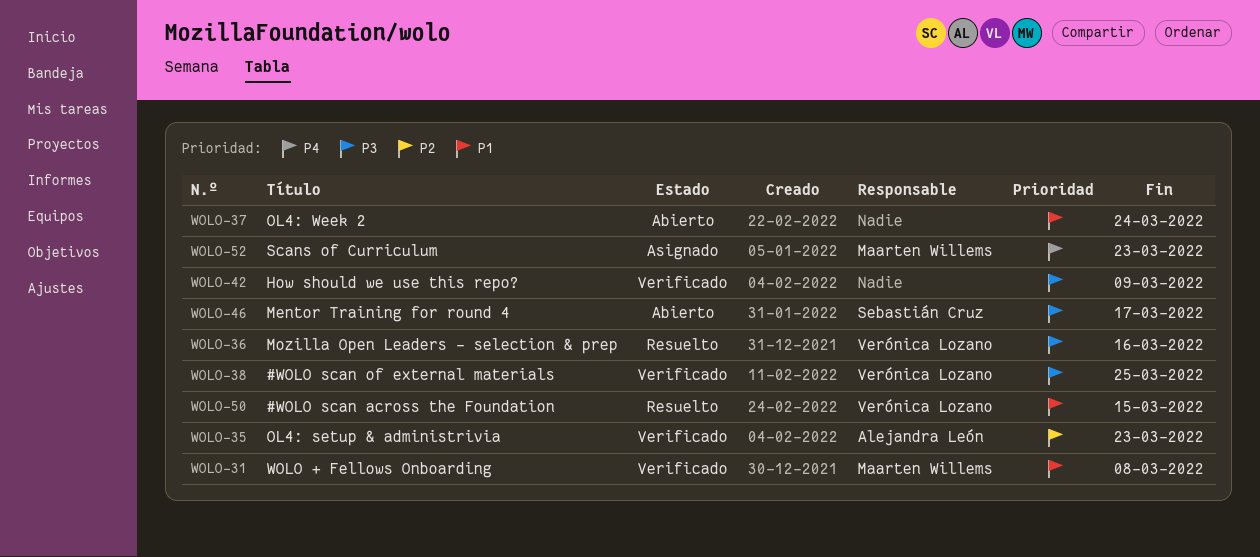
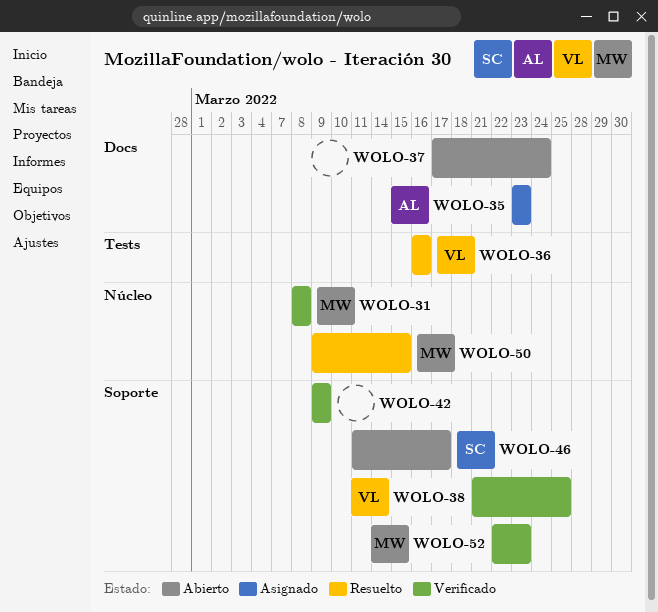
WOLO-35, status: Verificado -> Asignado
WOLO-50, owner: Verónica Lozano -> Maarten Willems
WOLO-52, status: Asignado -> Verificado

